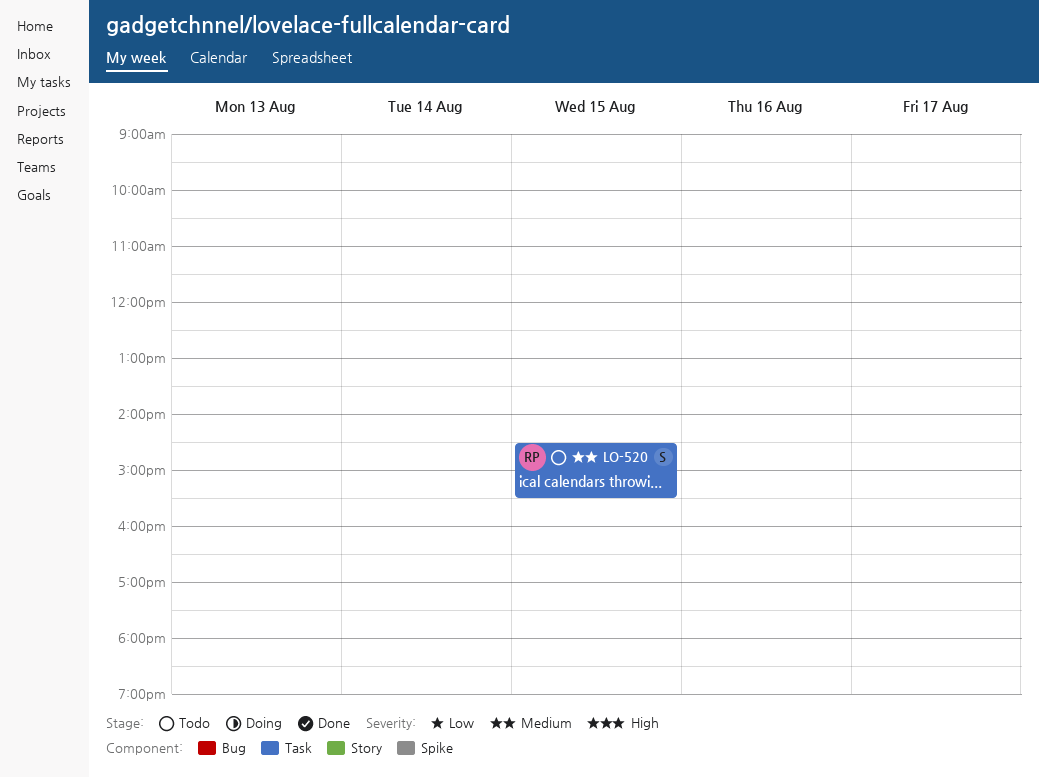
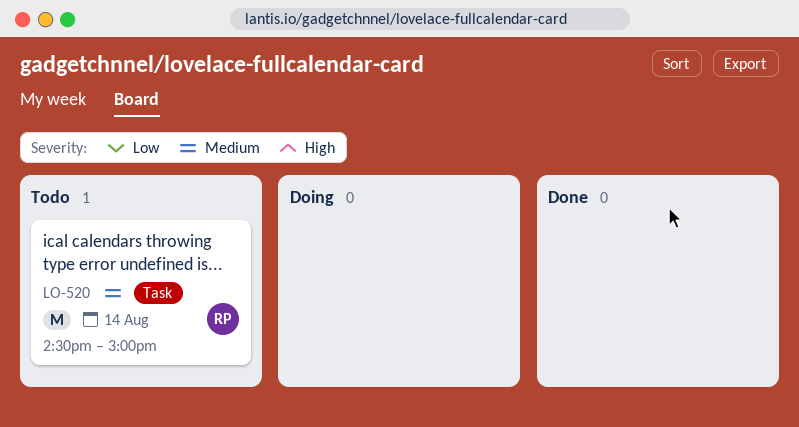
LO-520, estimate: S -> M
LO-520, day: Aug 15 -> Aug 14
LO-520, ends: 15:30 -> 15:00

